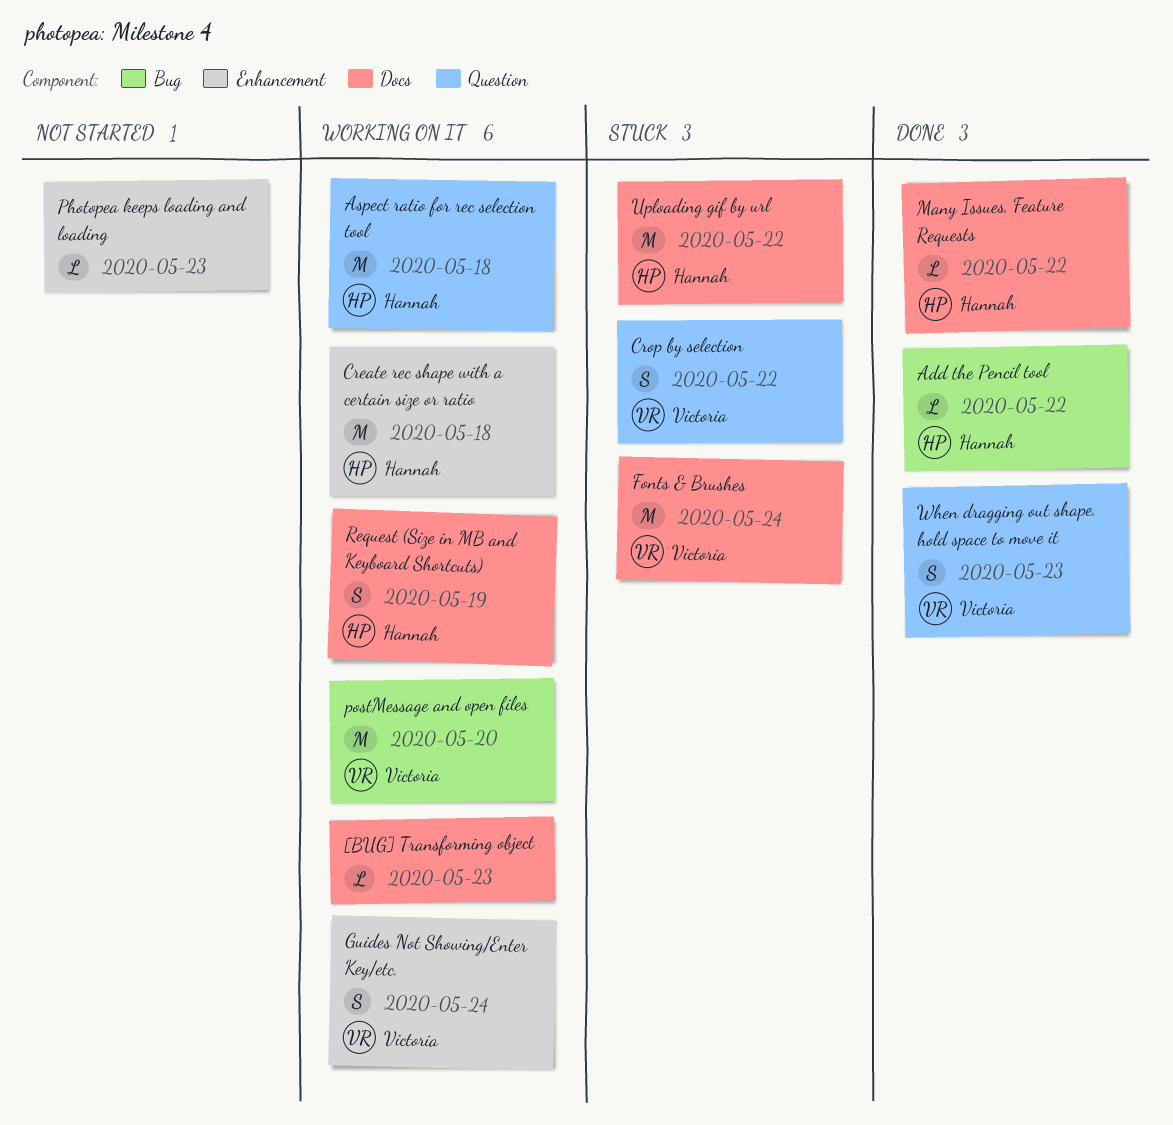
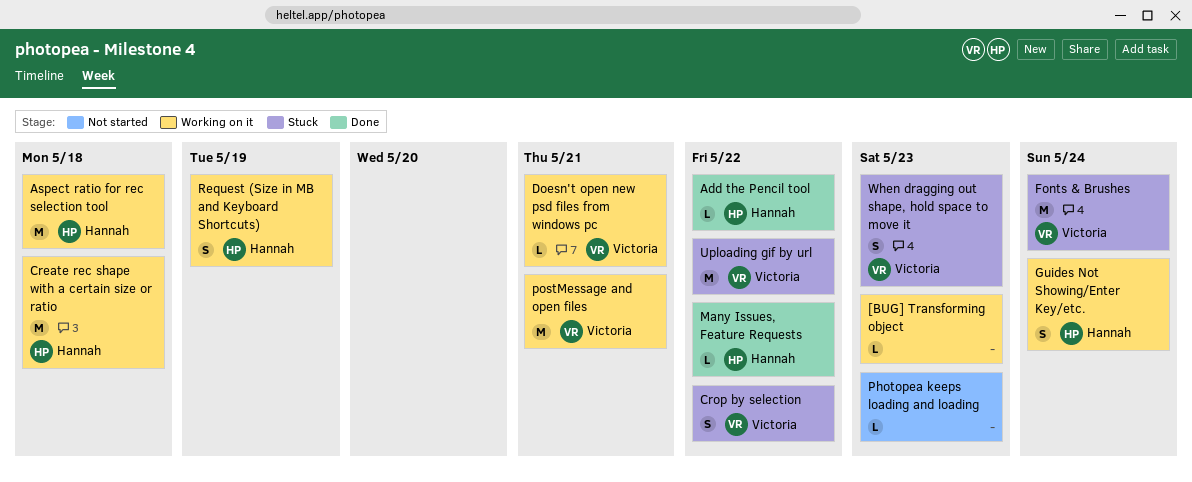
Doesn't open new psd files from windows pc: none -> present
Guides Not Showing/Enter Key/etc., owner: Victoria -> Hannah
postMessage and open files, due: May 20 -> May 21
Uploading gif by url, owner: Hannah -> Victoria
When dragging out shape, hold space to move it, status: Done -> Stuck

